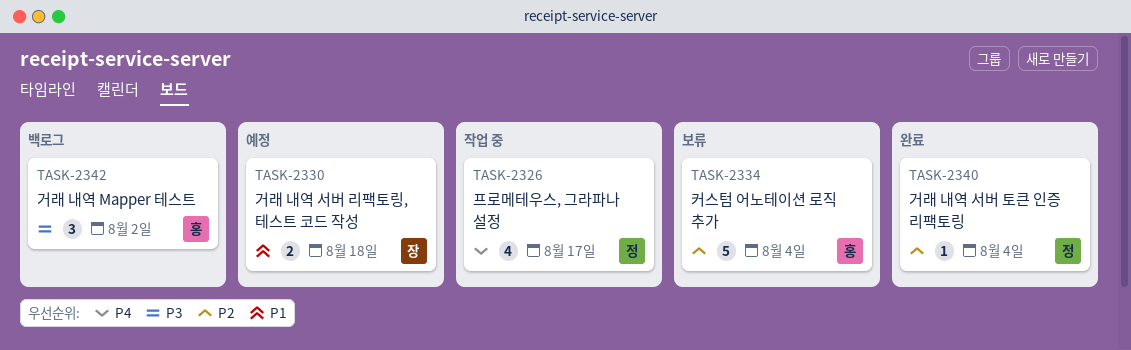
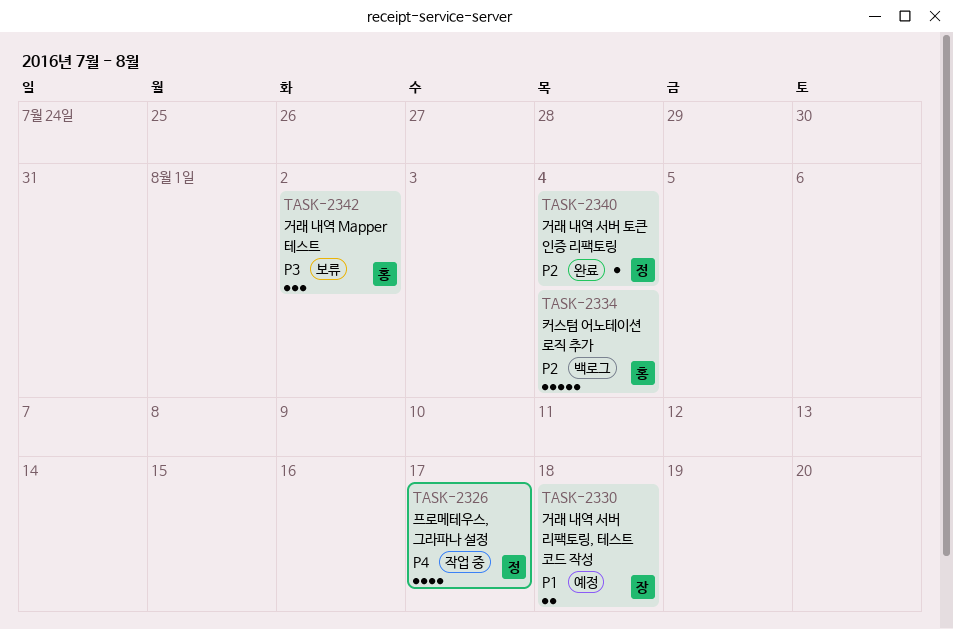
TASK-2334, status: 보류 -> 백로그
TASK-2342, status: 백로그 -> 보류

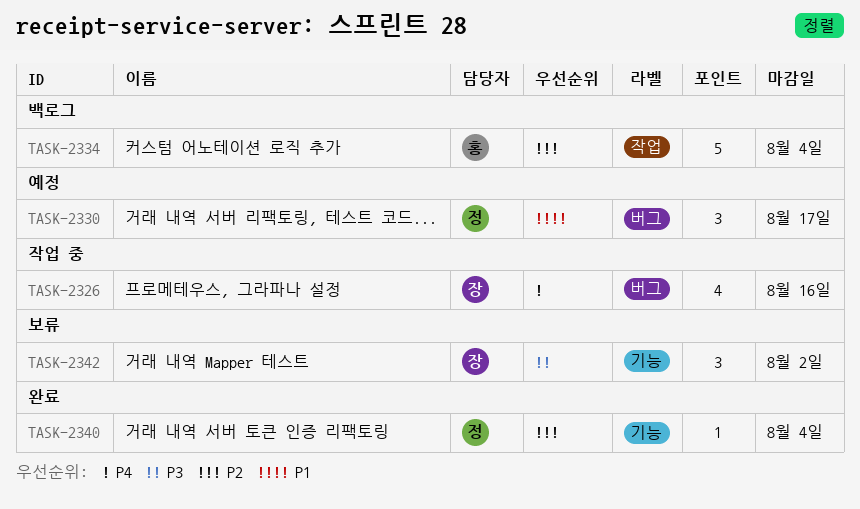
TASK-2326, owner: 정 -> 장
TASK-2326, due: Aug 17 -> Aug 16
TASK-2330, owner: 장 -> 정
TASK-2330, estimate: 2 -> 3
TASK-2330, due: Aug 18 -> Aug 17
TASK-2342, owner: 홍 -> 장

